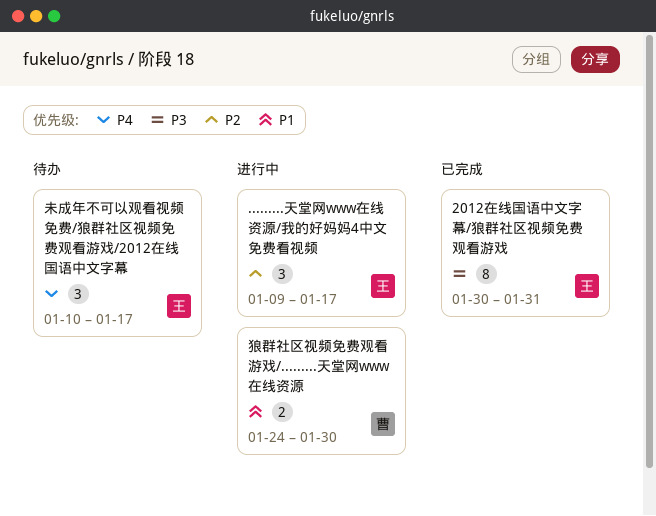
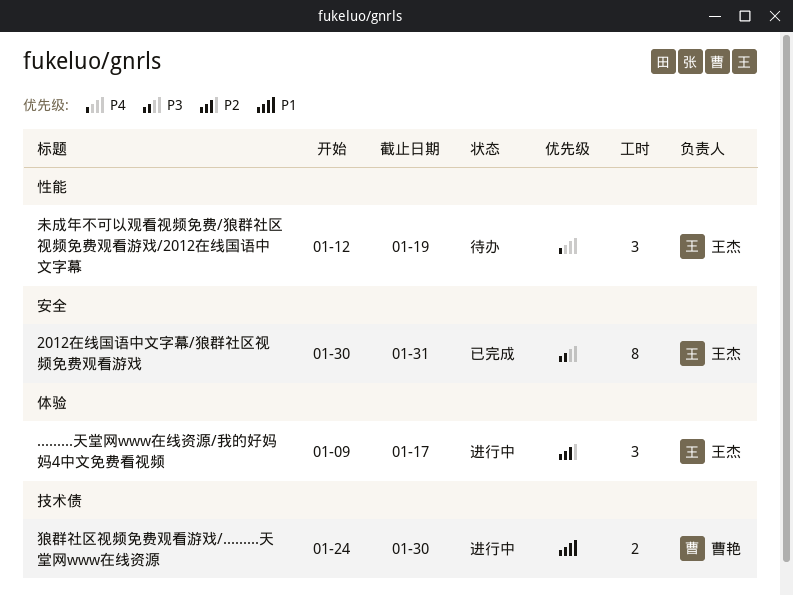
未成年不可以观看视频免费/狼群社区视频免费观看游戏/2012在线国语中文字幕, start: Jan 10 -> Jan 12
未成年不可以观看视频免费/狼群社区视频免费观看游戏/2012在线国语中文字幕, due: Jan 17 -> Jan 19

